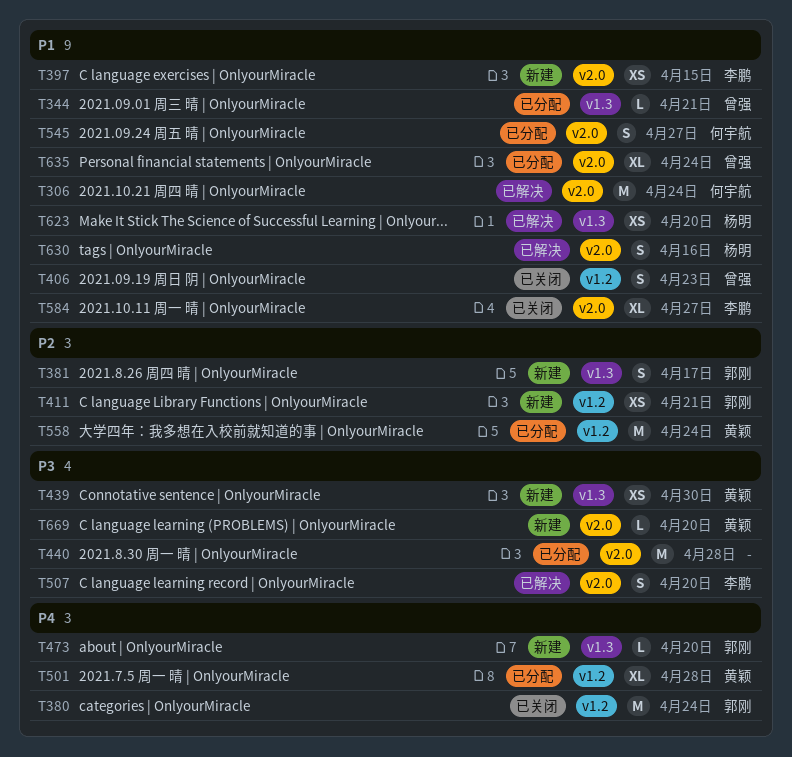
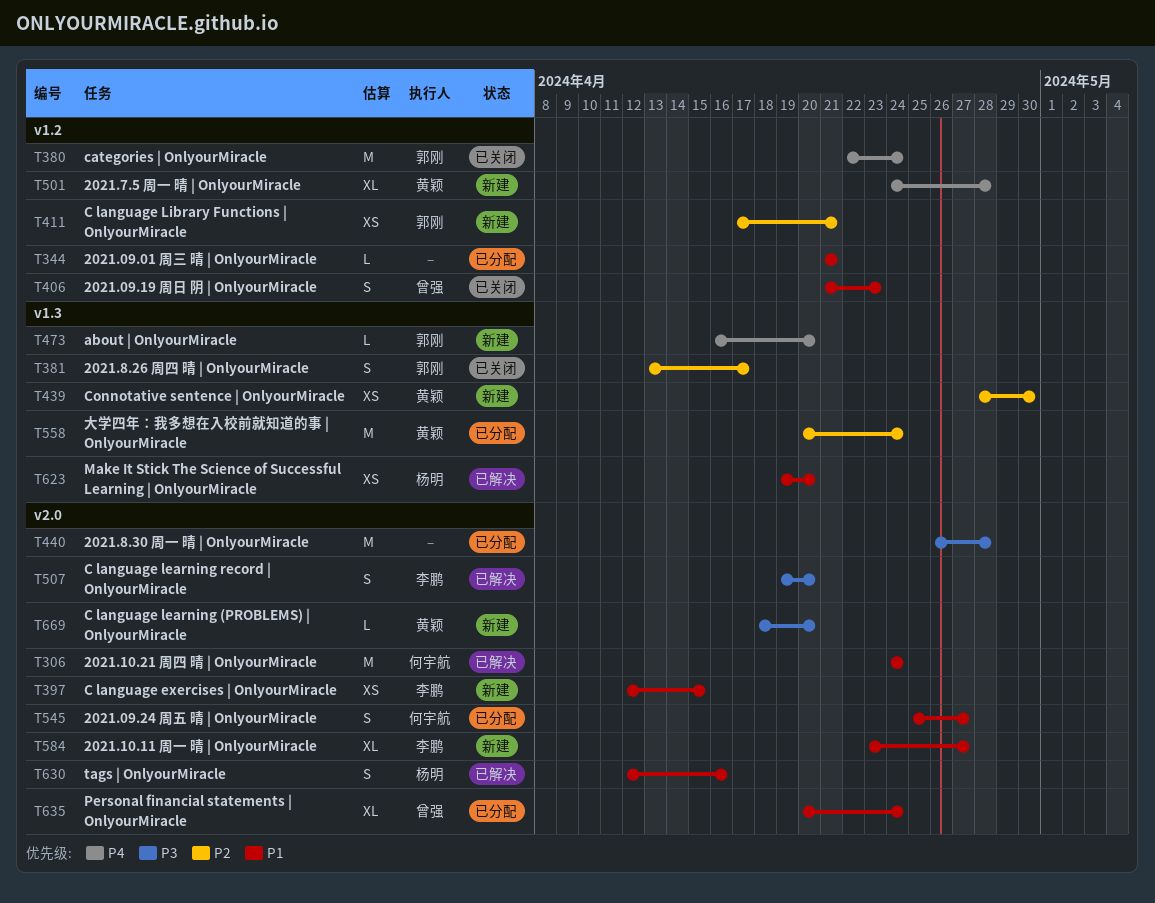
T344, owner: 曾强 -> none
T344, label: v1.3 -> v1.2
T381, status: 新建 -> 已关闭
T439, priority: P3 -> P2
T501, status: 已分配 -> 新建
T558, label: v1.2 -> v1.3
T584, status: 已关闭 -> 新建

